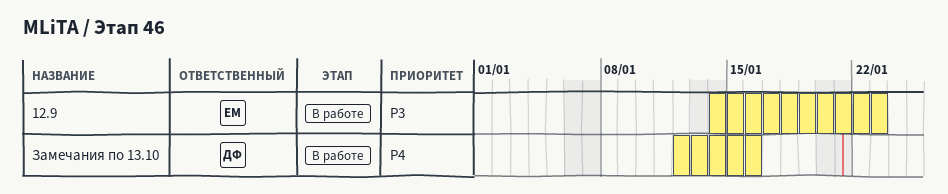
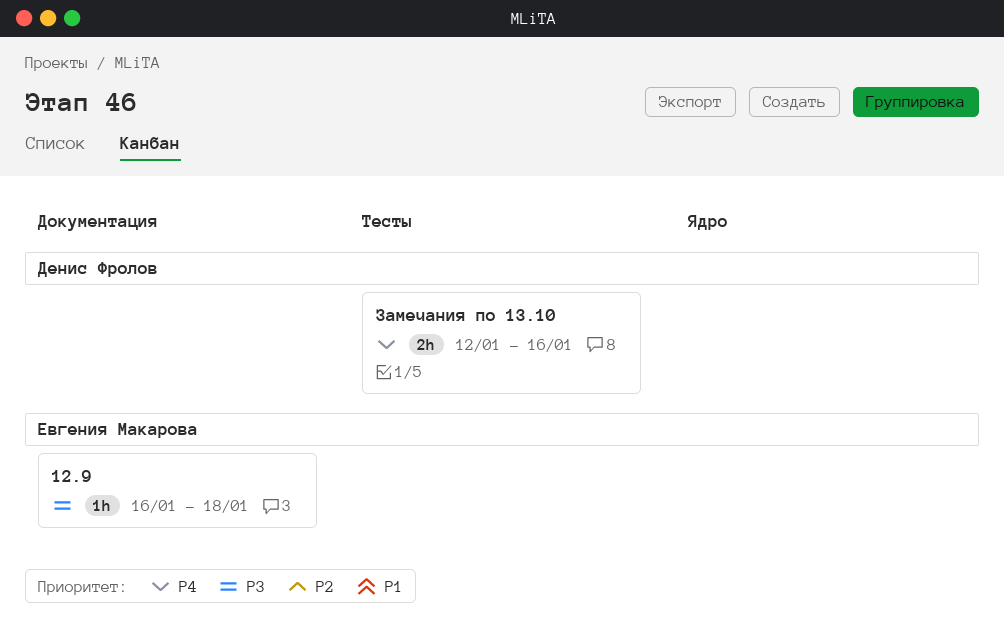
12.9, start: Jan 14 -> Jan 16
12.9, due: Jan 23 -> Jan 18

